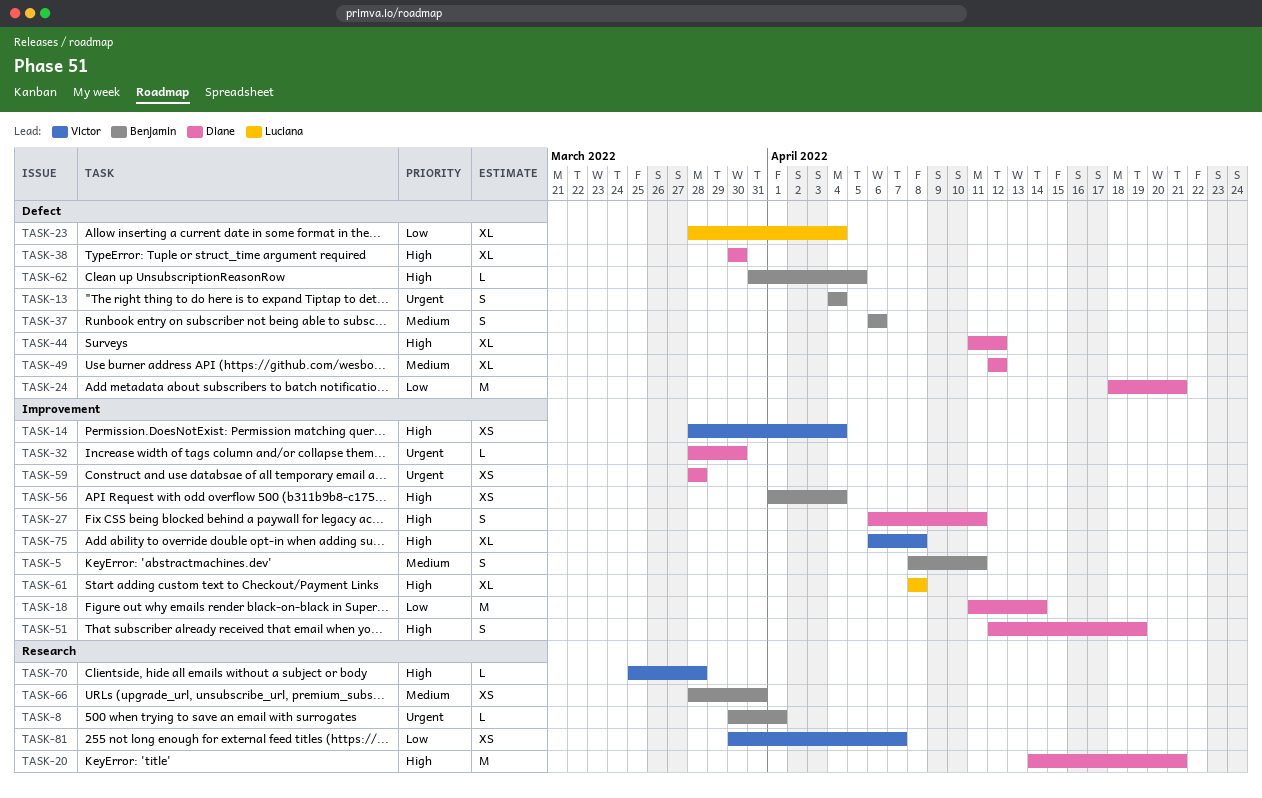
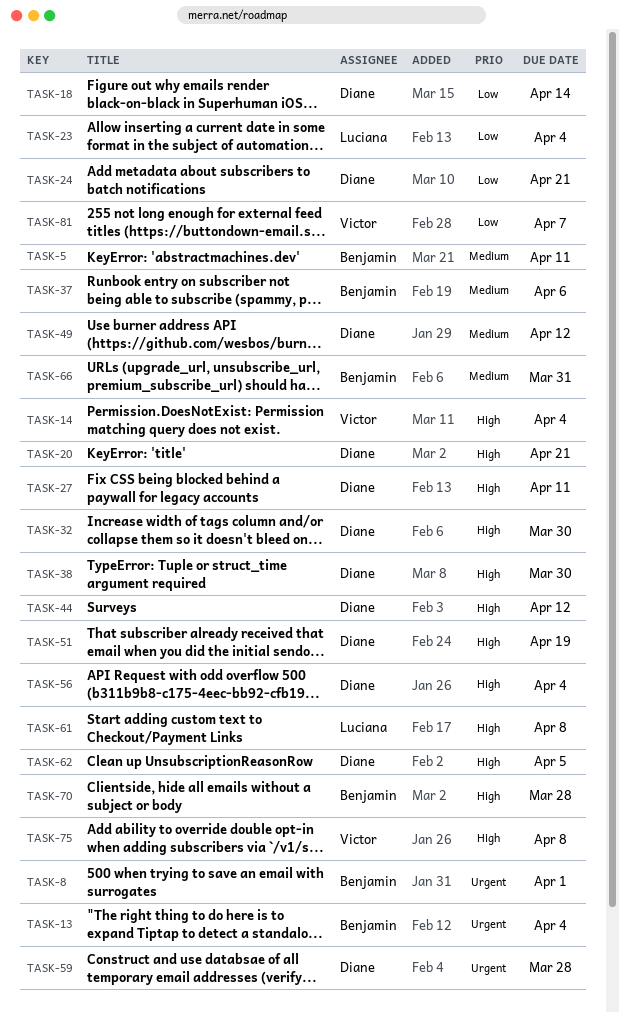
TASK-32, priority: Urgent -> High
TASK-56, owner: Benjamin -> Diane
TASK-62, owner: Benjamin -> Diane
TASK-70, owner: Victor -> Benjamin

